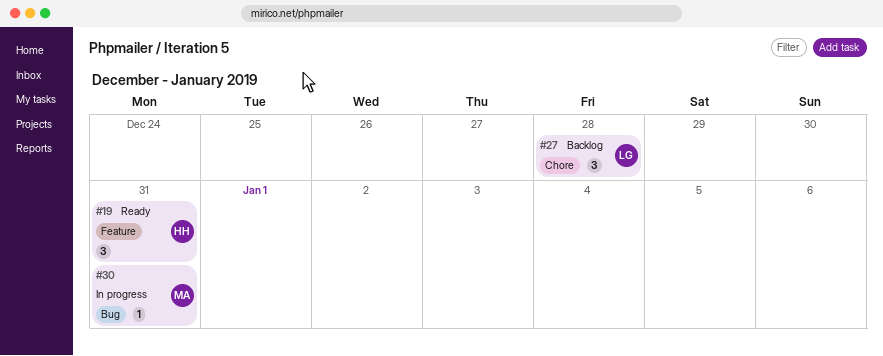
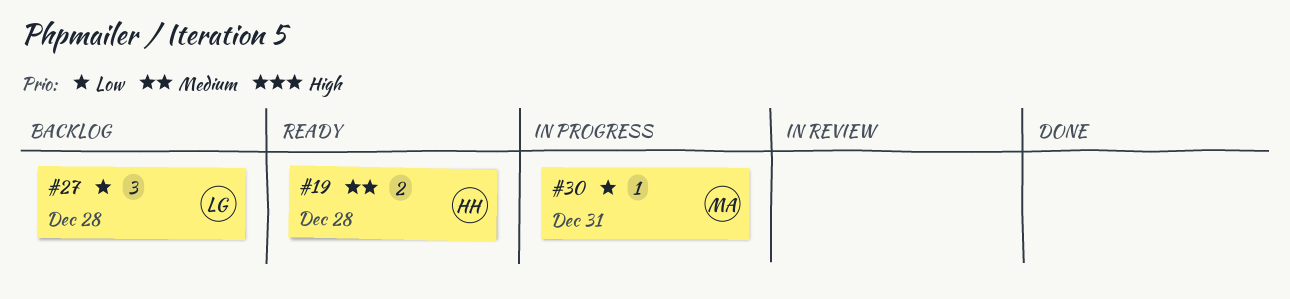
#19, estimate: 3 -> 2
#19, due: Dec 31 -> Dec 28

